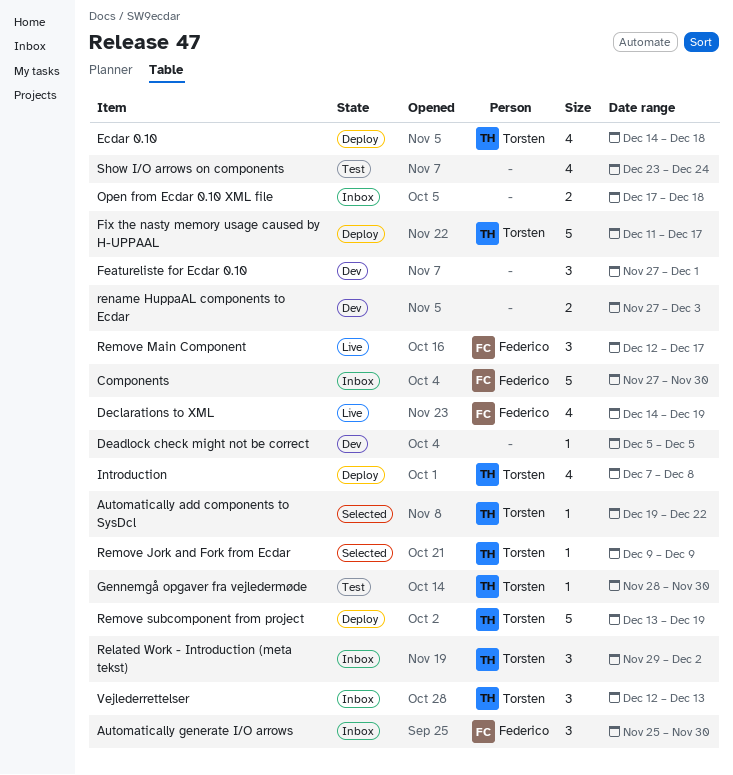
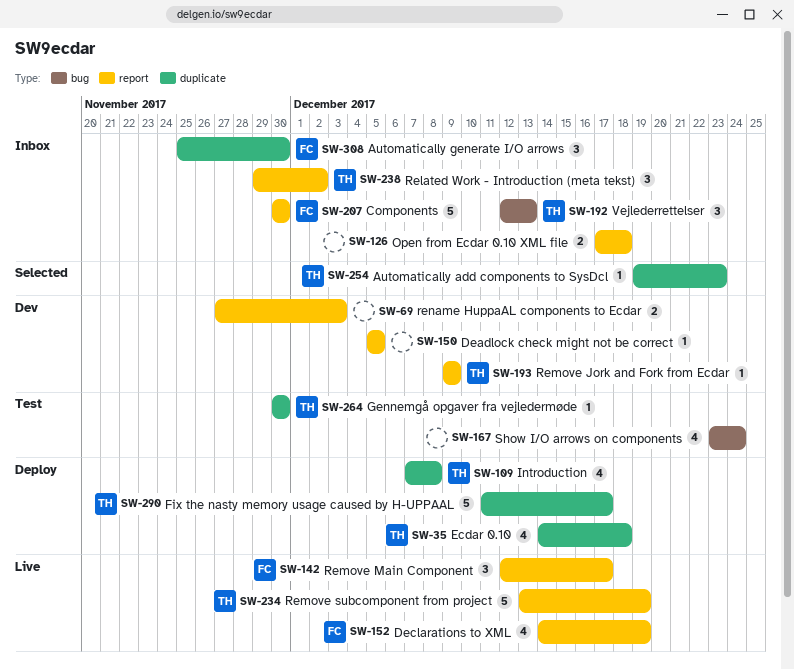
Automatically add components to SysDcl, due: Dec 22 -> Dec 23
Components, start: Nov 27 -> Nov 30
Featureliste for Ecdar 0.10: present -> none
Gennemgå opgaver fra vejledermøde, start: Nov 28 -> Nov 30
Remove Jork and Fork from Ecdar, status: Selected -> Dev
Remove subcomponent from project, status: Deploy -> Live

